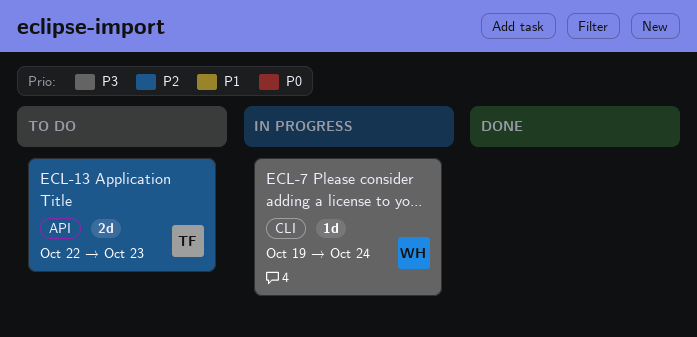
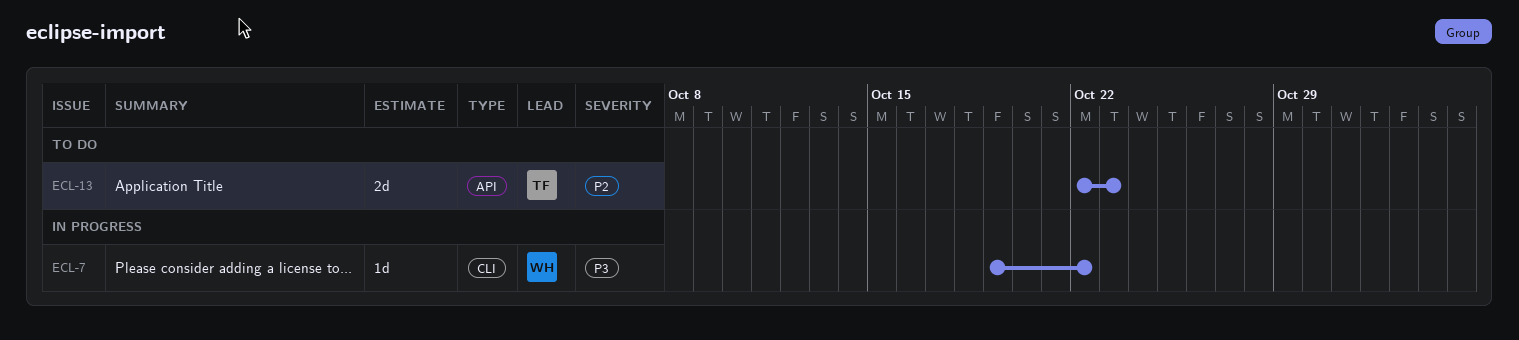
ECL-7, due: Oct 24 -> Oct 22

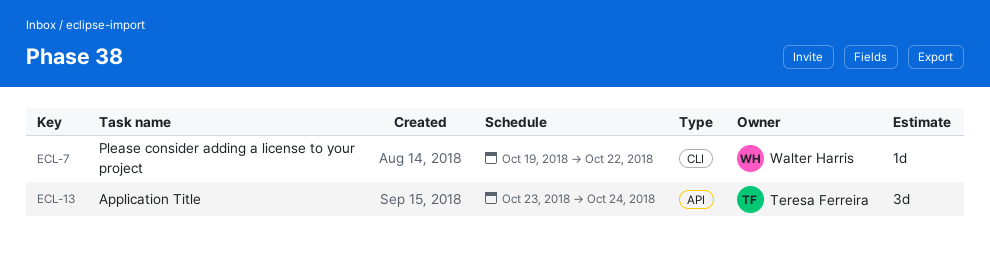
ECL-13, estimate: 2d -> 3d
ECL-13, start: Oct 22 -> Oct 23
ECL-13, due: Oct 23 -> Oct 24

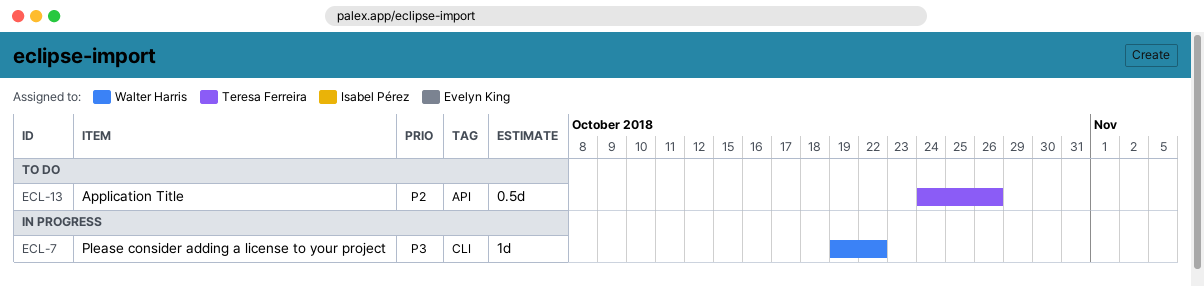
ECL-13, estimate: 3d -> 0.5d
ECL-13, start: Oct 23 -> Oct 24
ECL-13, due: Oct 24 -> Oct 26

